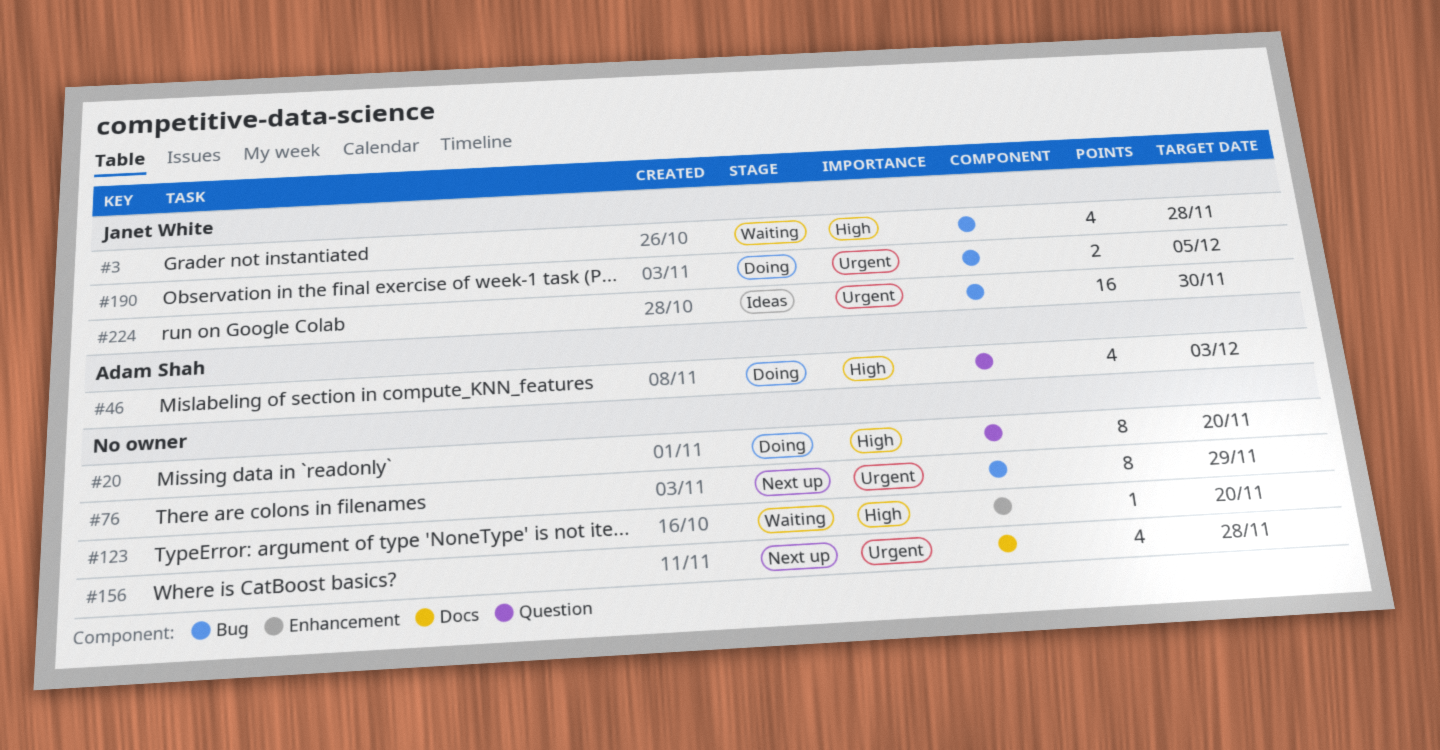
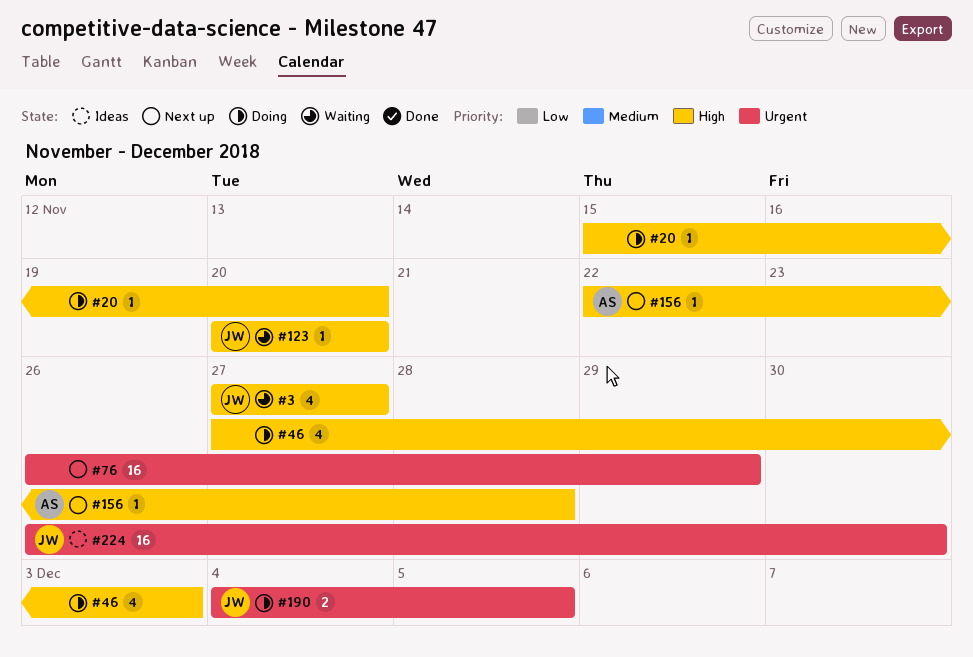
#3, due: Nov 28 -> Nov 27
#20, estimate: 8 -> 1
#46, owner: Adam Shah -> none
#76, estimate: 8 -> 16
#123, owner: none -> Janet White
#156, owner: none -> Adam Shah
#156, priority: Urgent -> High
#156, estimate: 4 -> 1

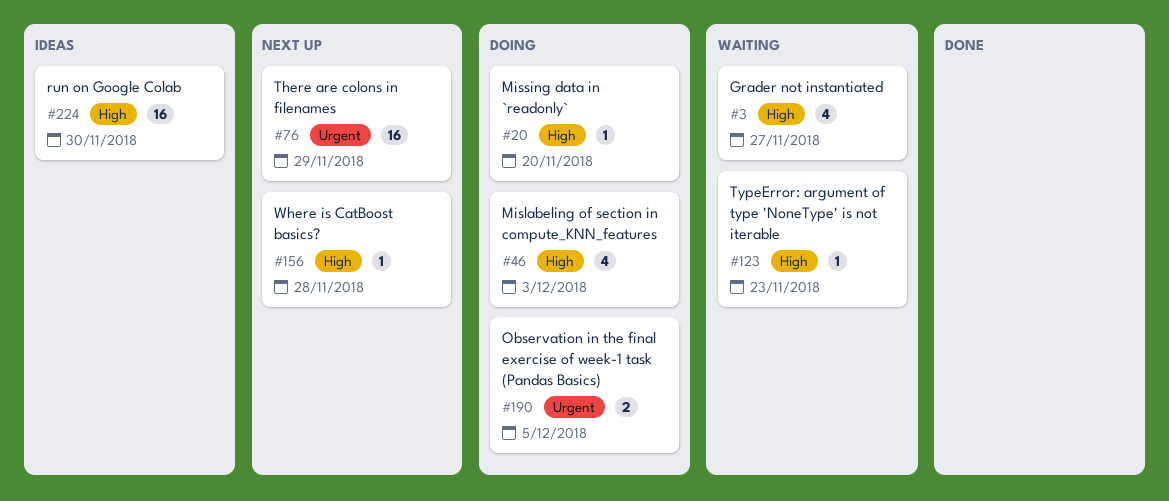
#123, due: Nov 20 -> Nov 23
#224, priority: Urgent -> High

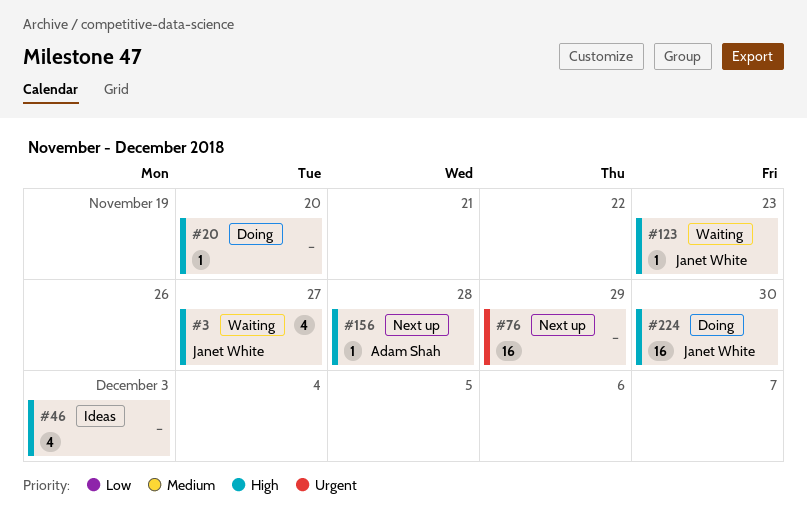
#46, status: Doing -> Ideas
#190: present -> none
#224, status: Ideas -> Doing

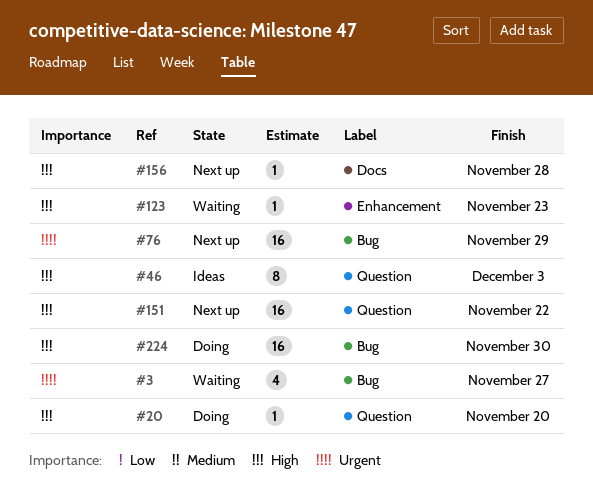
#3, priority: High -> Urgent
#46, estimate: 4 -> 8
#151: none -> present

